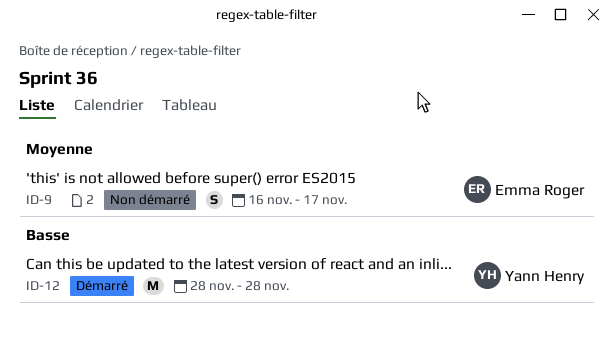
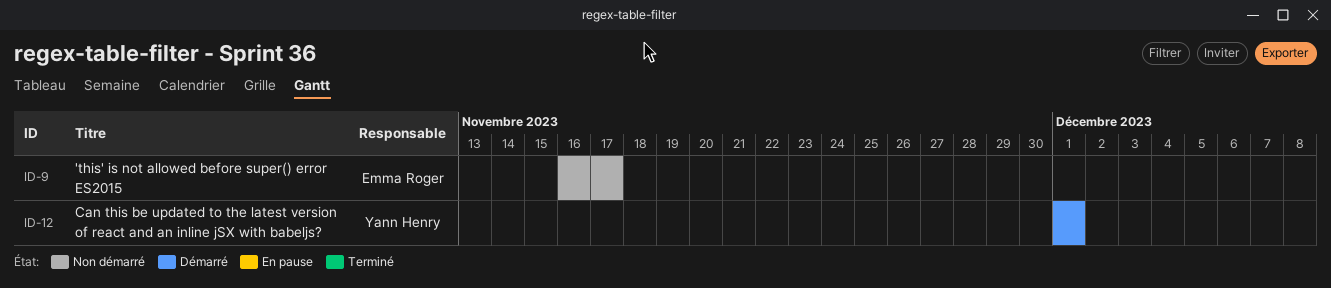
ID-12, start: Nov 28 -> Dec 1
ID-12, due: Nov 28 -> Dec 1

